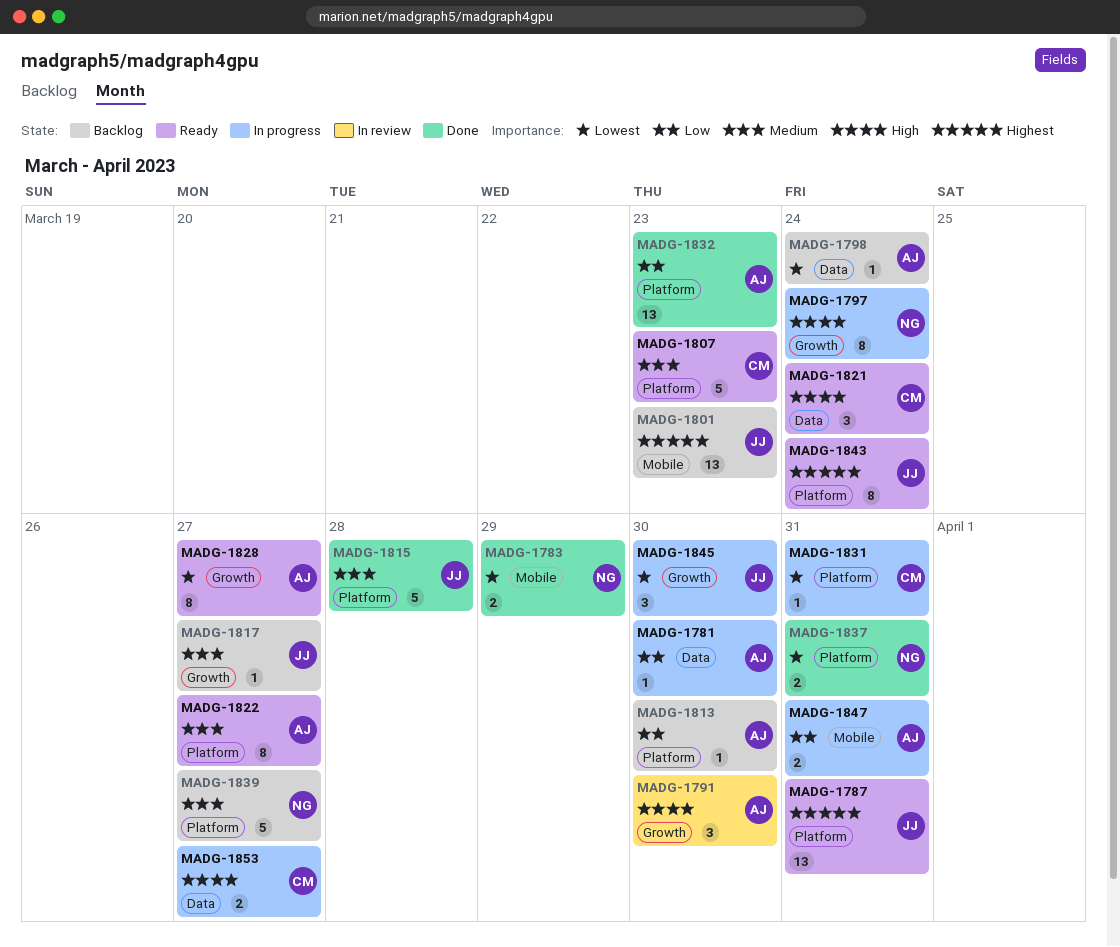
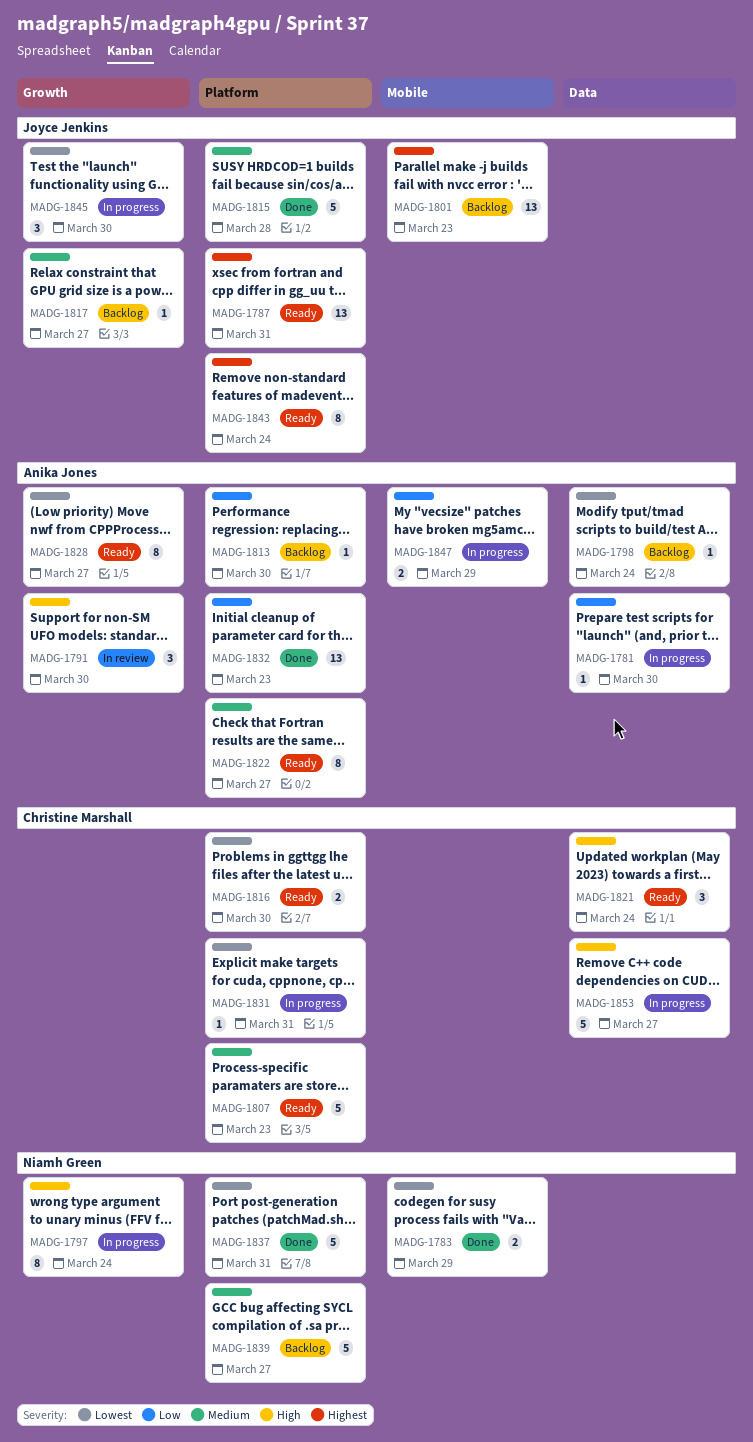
MADG-1816: none -> present
MADG-1837, estimate: 2 -> 5
MADG-1847, due: Mar 31 -> Mar 29
MADG-1853, estimate: 2 -> 5

